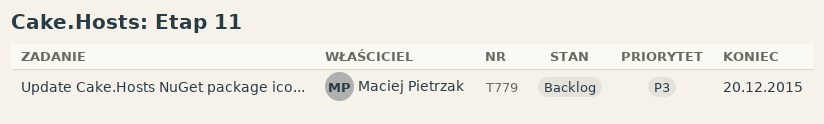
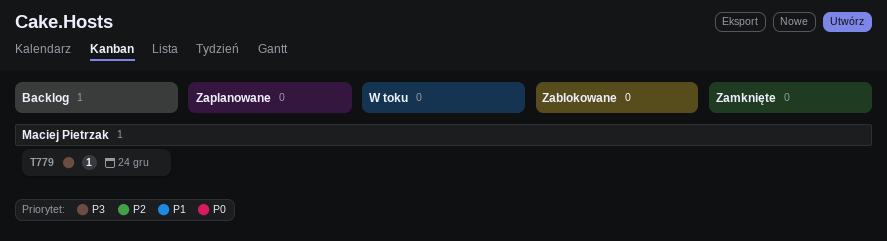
T779, due: Dec 20 -> Dec 24

